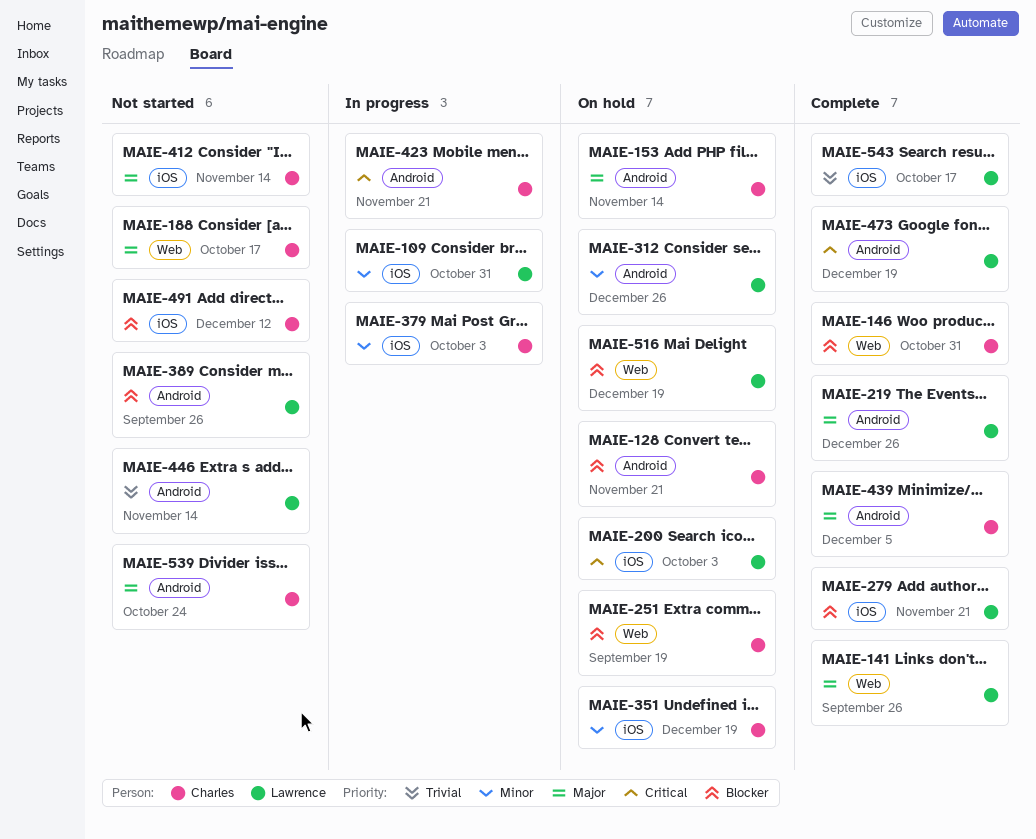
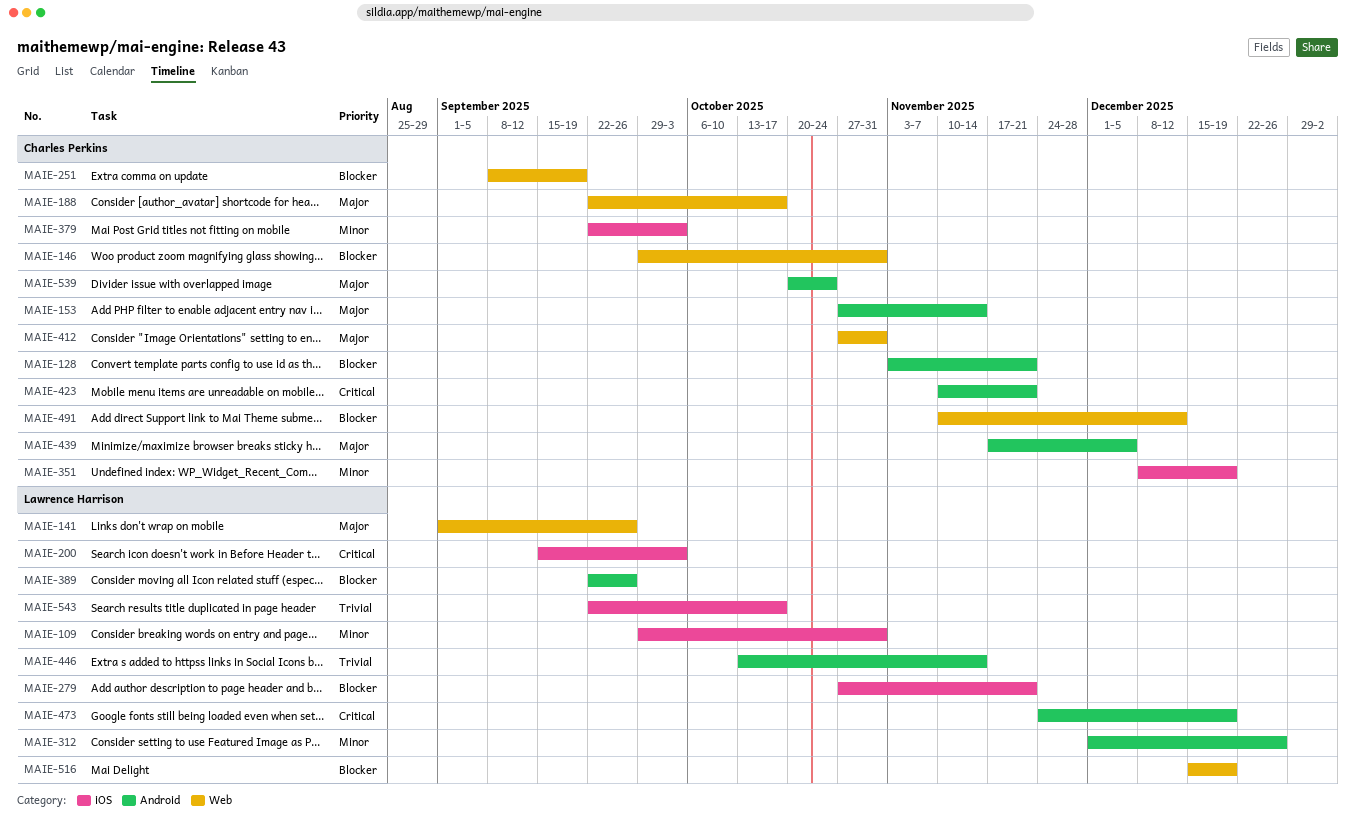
MAIE-219: present -> none
MAIE-412, label: iOS -> Web
MAIE-412, due: Nov 14 -> Oct 31
MAIE-491, label: iOS -> Web

